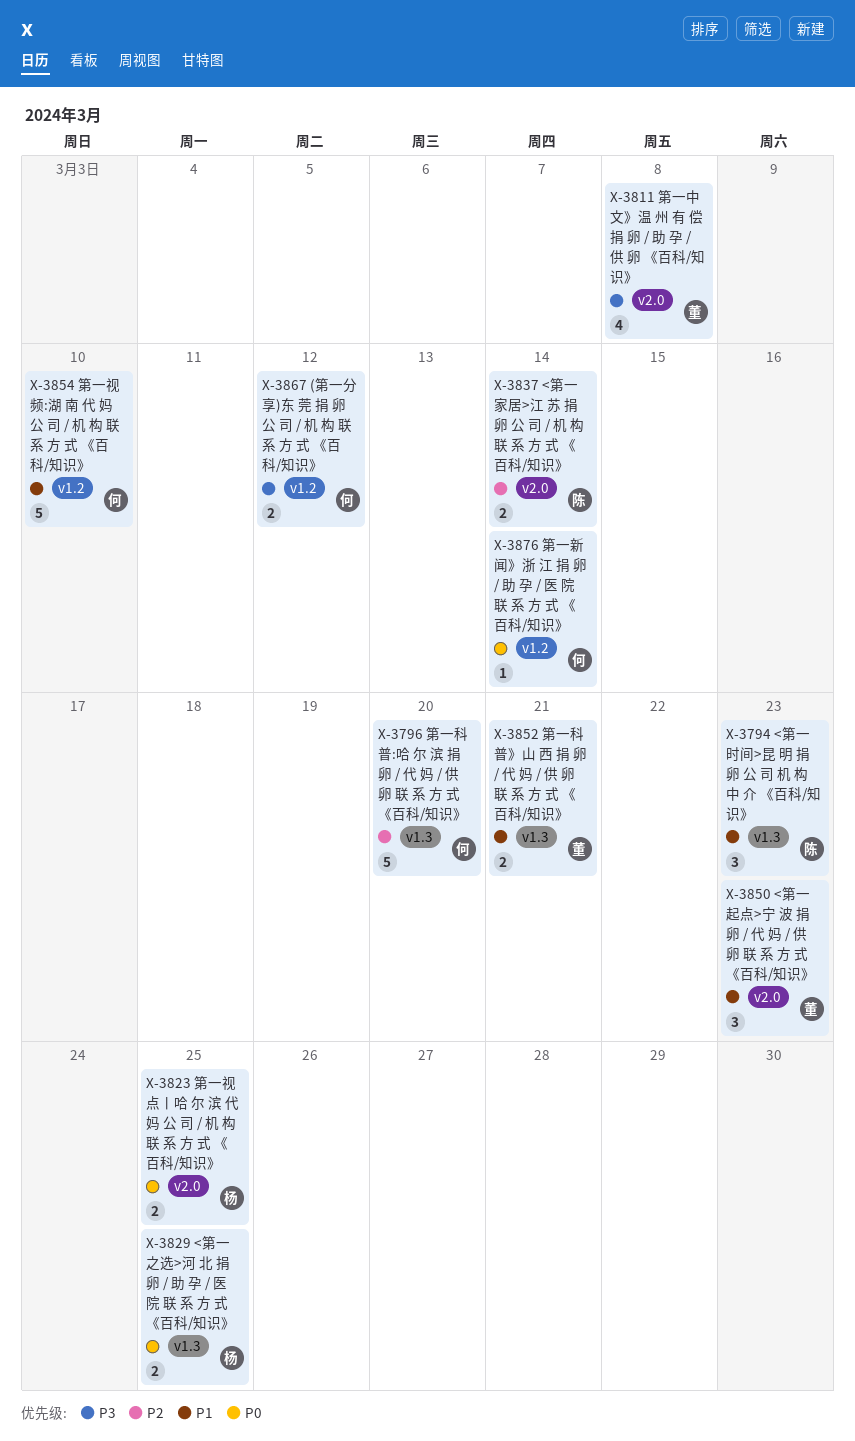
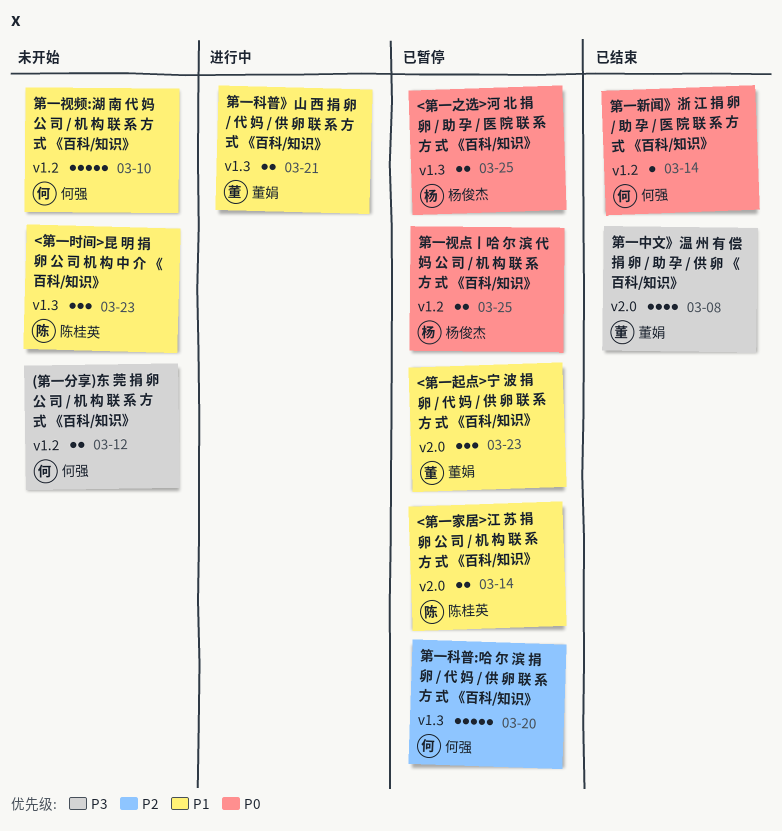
<第一家居>江 苏 捐 卵 公 司 / 机 构 联 系 方 式 《百科/知识》, priority: P2 -> P1
第一视点丨哈 尔 滨 代 妈 公 司 / 机 构 联 系 方 式 《百科/知识》, label: v2.0 -> v1.2

